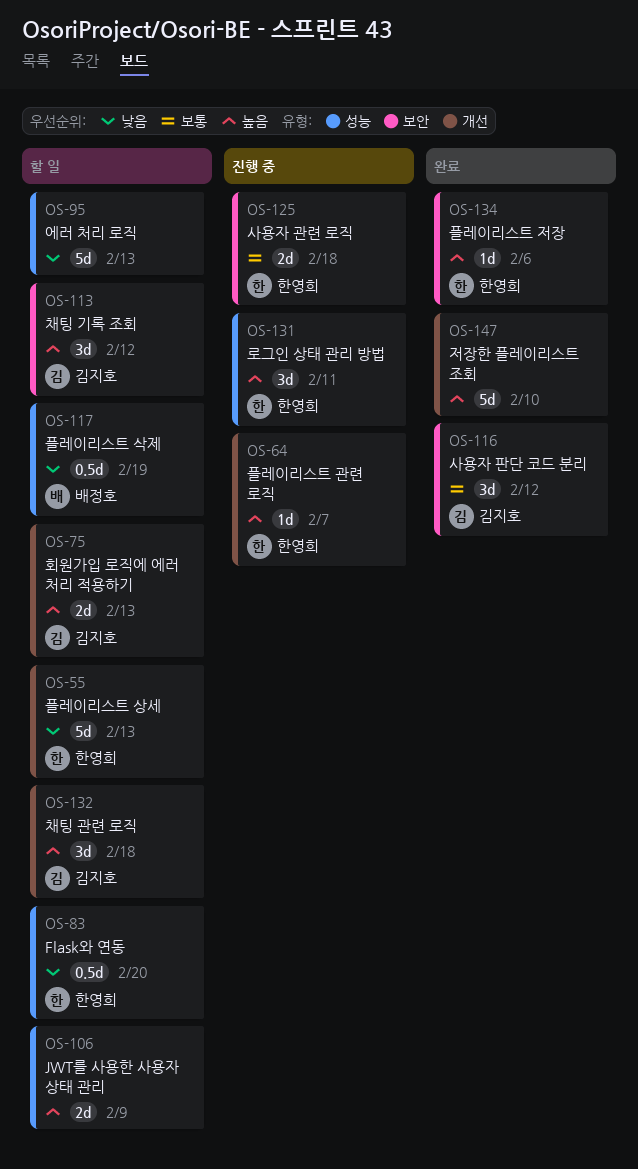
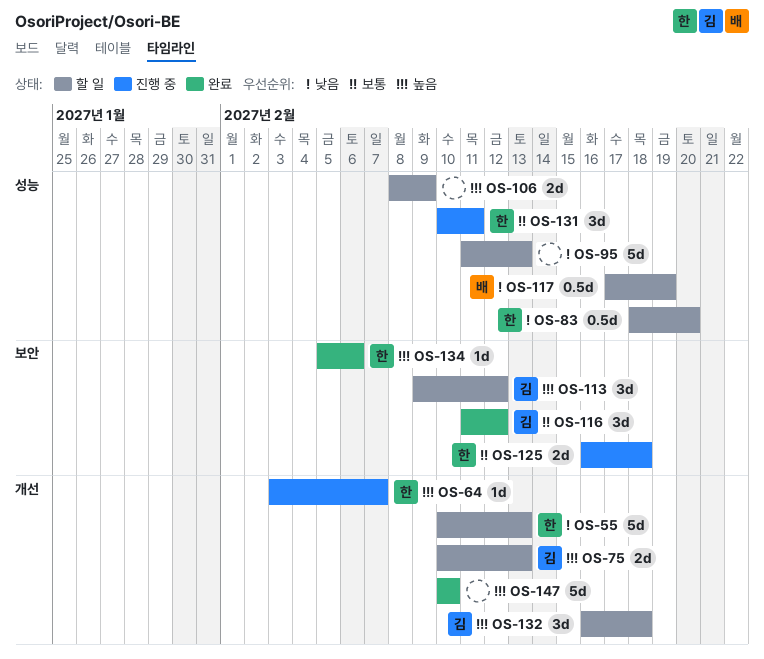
OS-131, priority: 높음 -> 보통

